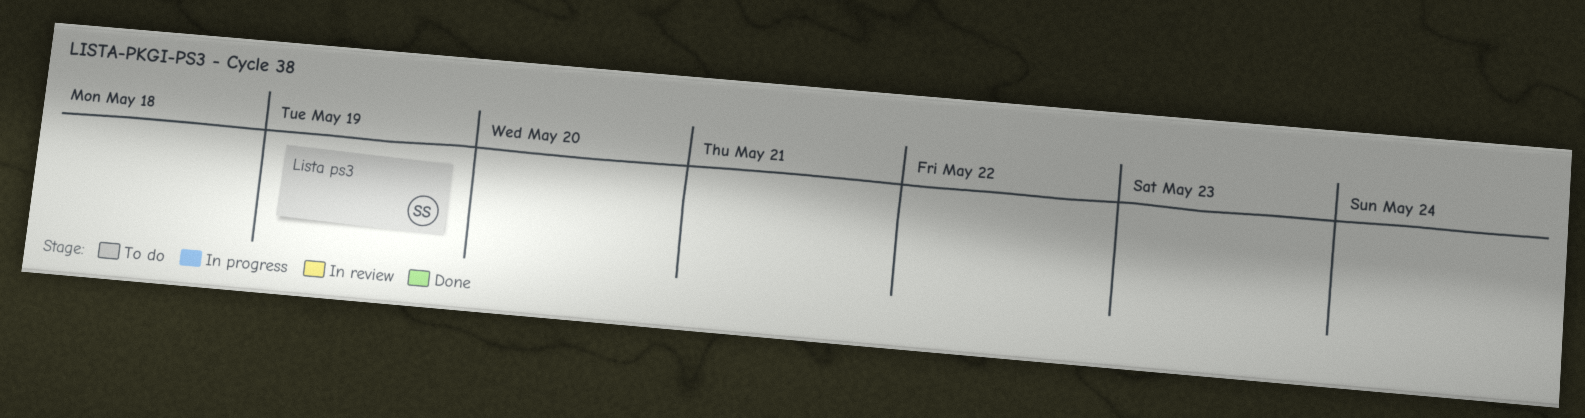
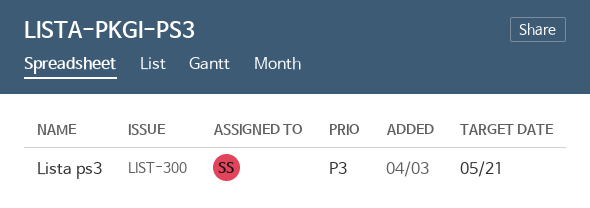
Lista ps3, due: May 19 -> May 21

